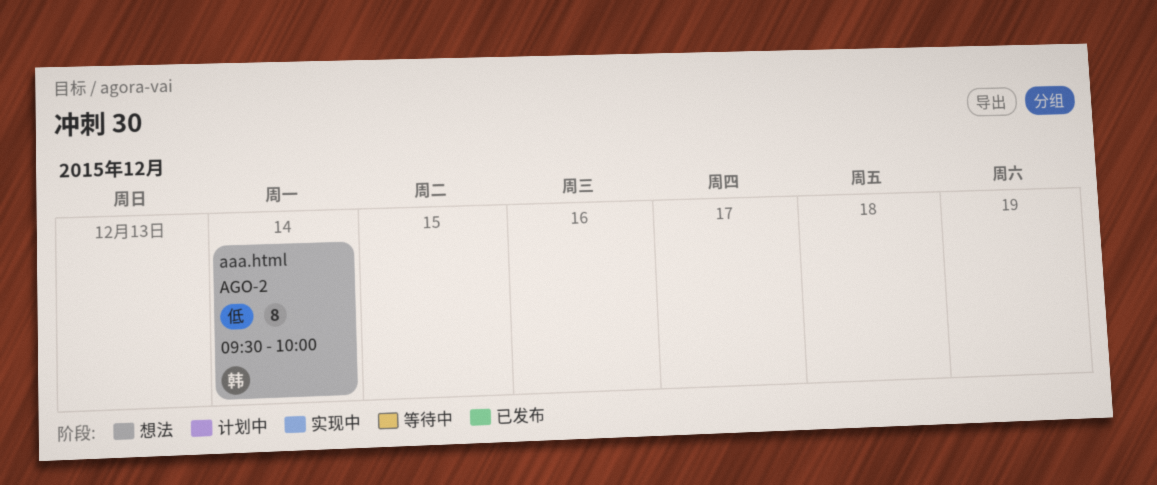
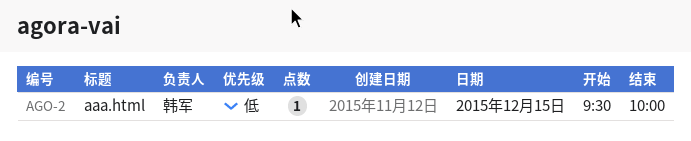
AGO-2, estimate: 8 -> 1
AGO-2, day: Dec 14 -> Dec 15

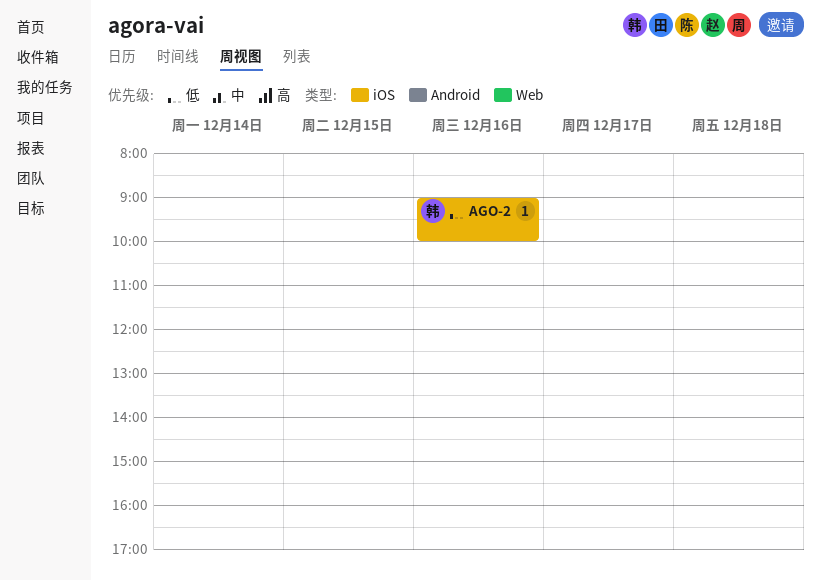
AGO-2, day: Dec 15 -> Dec 16
AGO-2, begins: 09:30 -> 09:00

